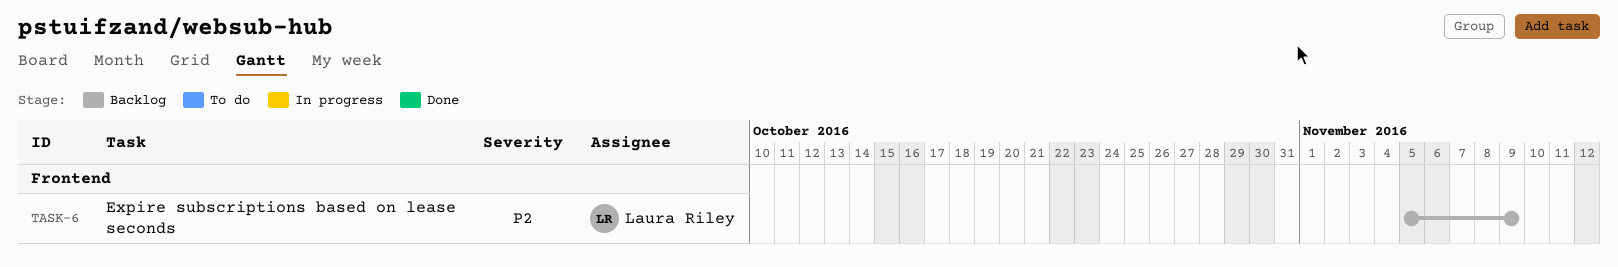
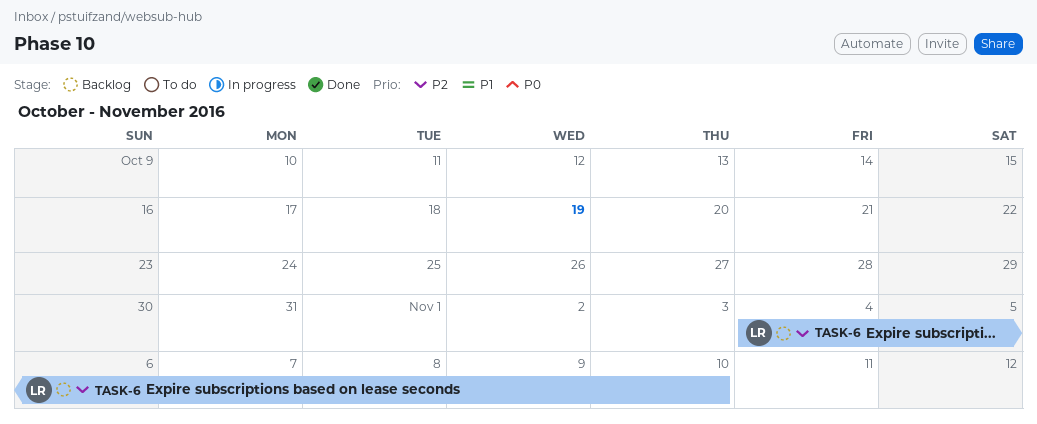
TASK-6, start: Nov 5 -> Nov 4
TASK-6, due: Nov 9 -> Nov 10

